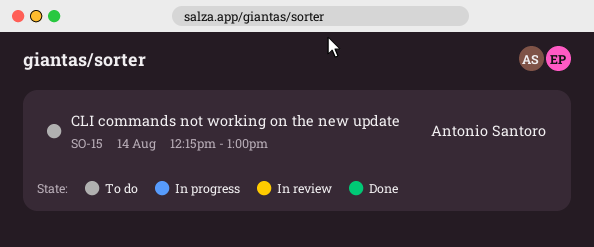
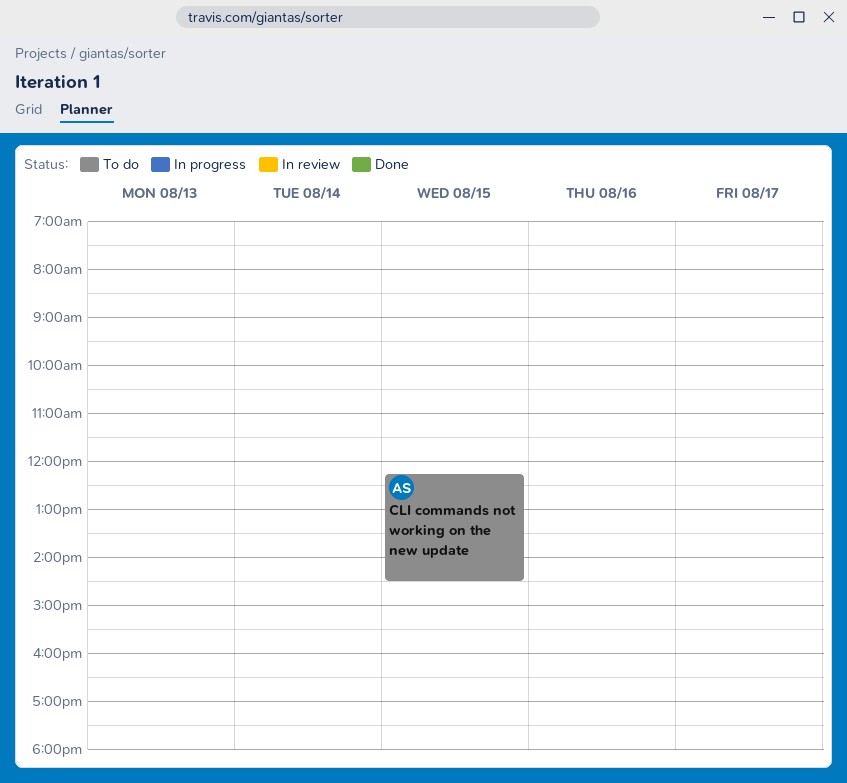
CLI commands not working on the new update, day: Aug 14 -> Aug 15
CLI commands not working on the new update, ends: 13:00 -> 14:30

